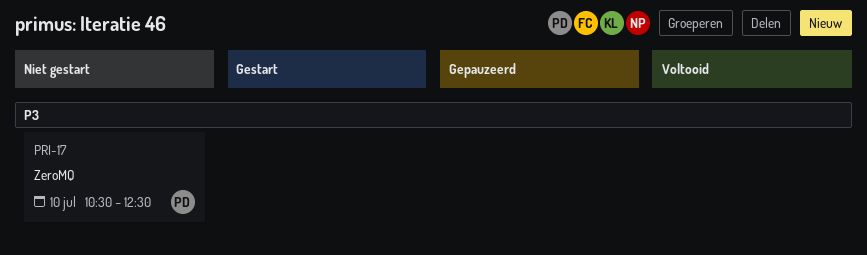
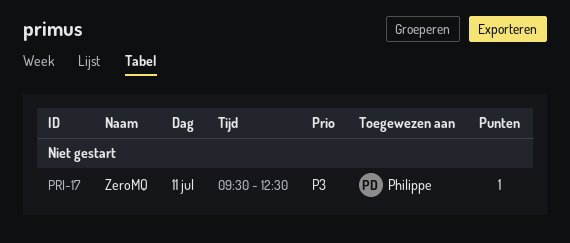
PRI-17, day: Jul 10 -> Jul 11
PRI-17, begins: 10:30 -> 09:30

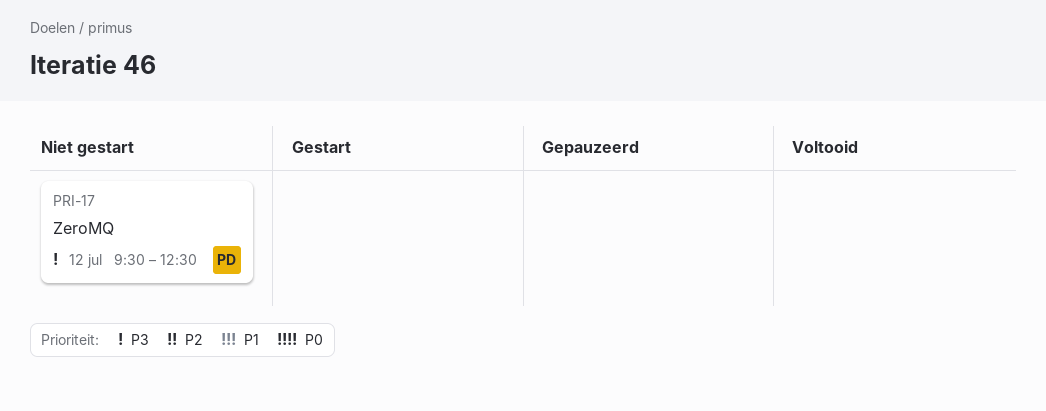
PRI-17, day: Jul 11 -> Jul 12

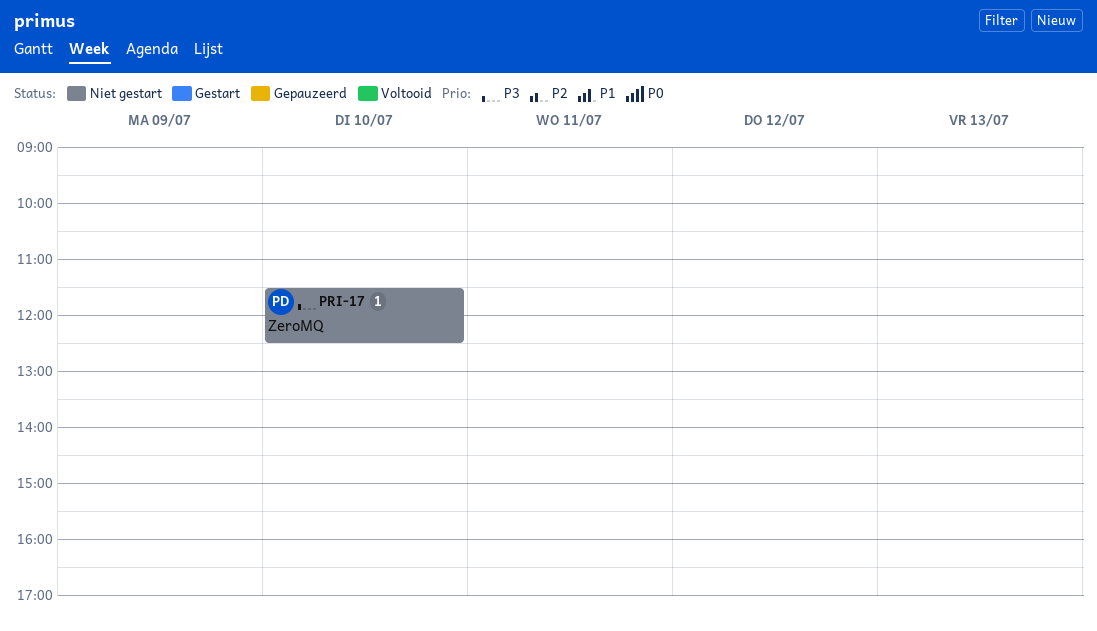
PRI-17, day: Jul 12 -> Jul 10
PRI-17, begins: 09:30 -> 11:30

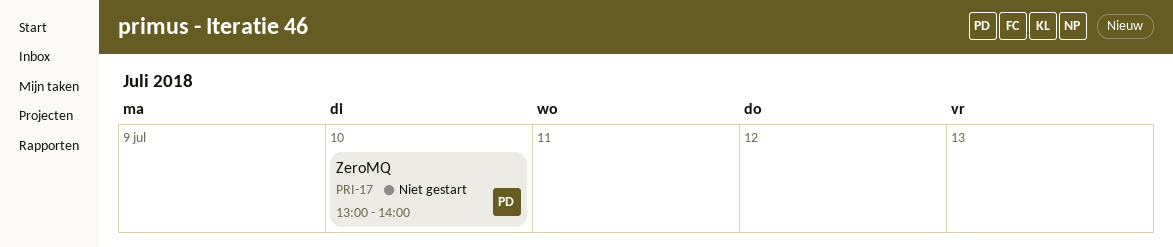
PRI-17, begins: 11:30 -> 13:00
PRI-17, ends: 12:30 -> 14:00

